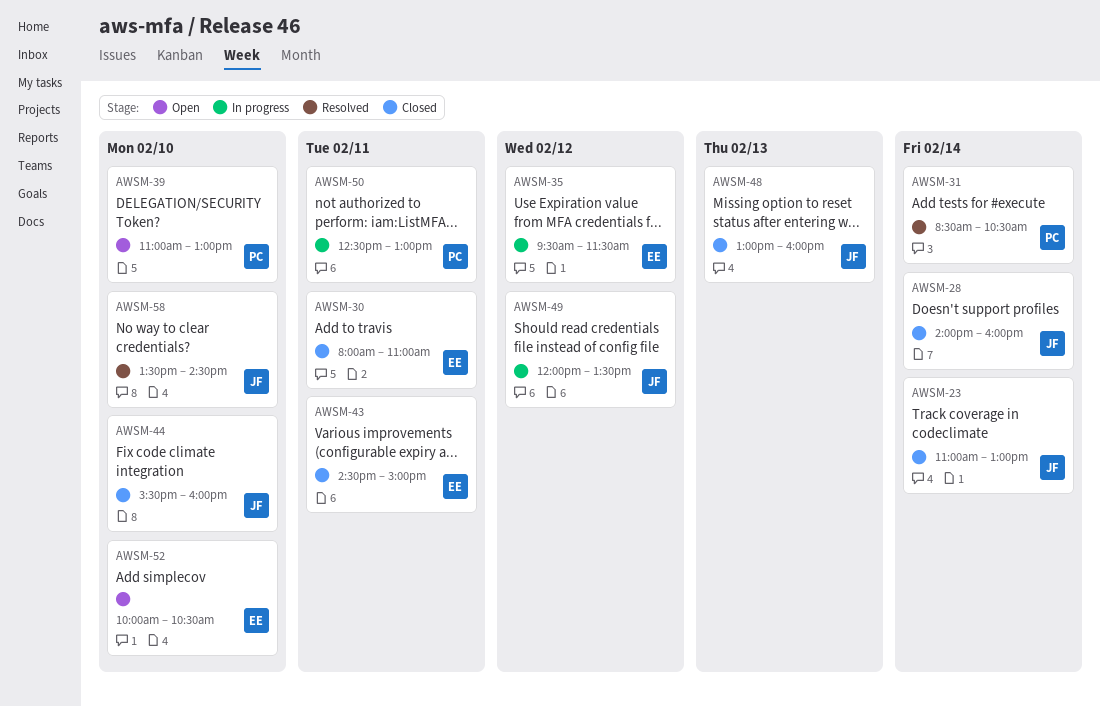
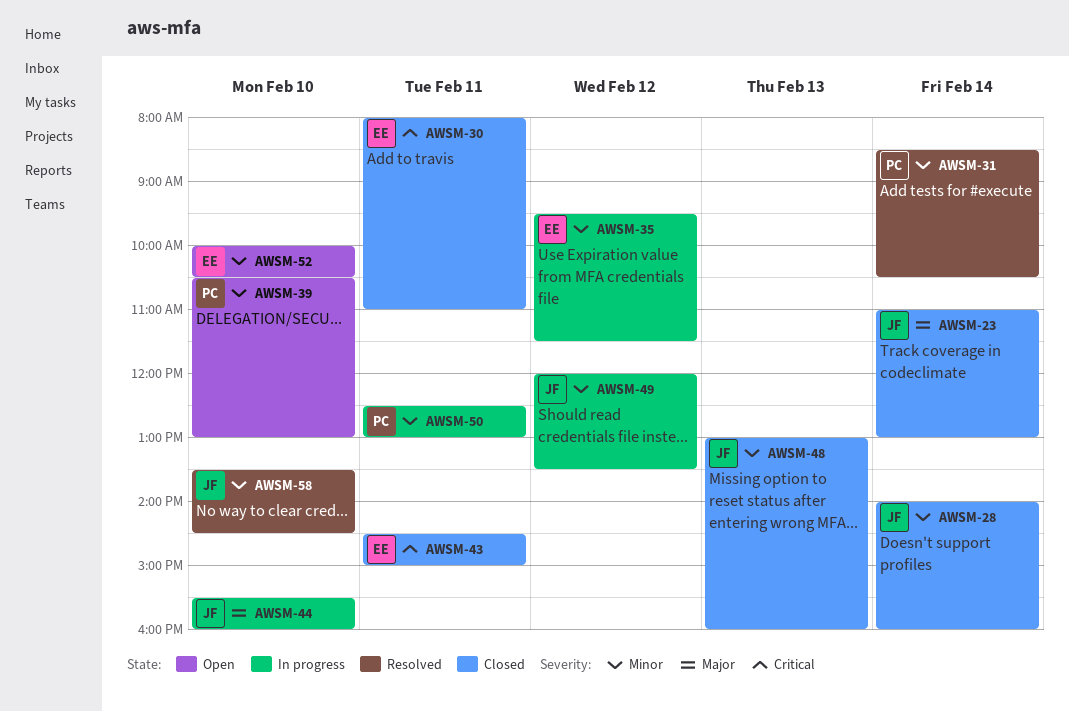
AWSM-39, begins: 11:00 -> 10:30
AWSM-44, status: Closed -> In progress

